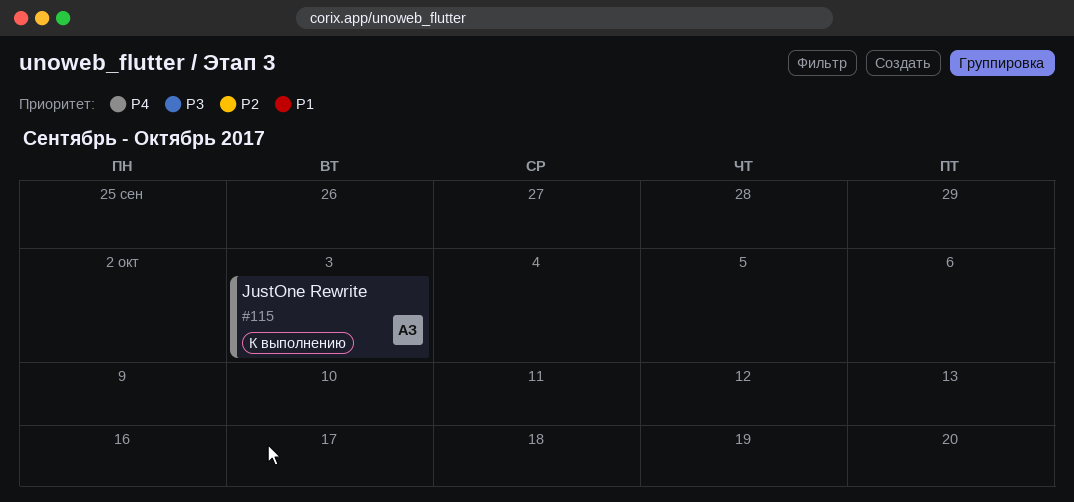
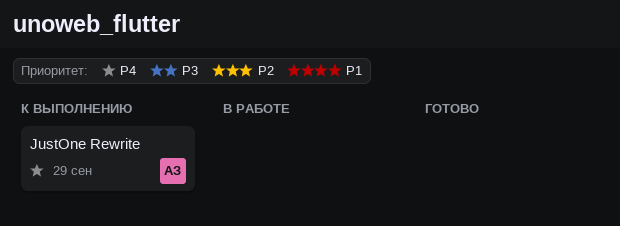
JustOne Rewrite, due: Oct 3 -> Sep 29

